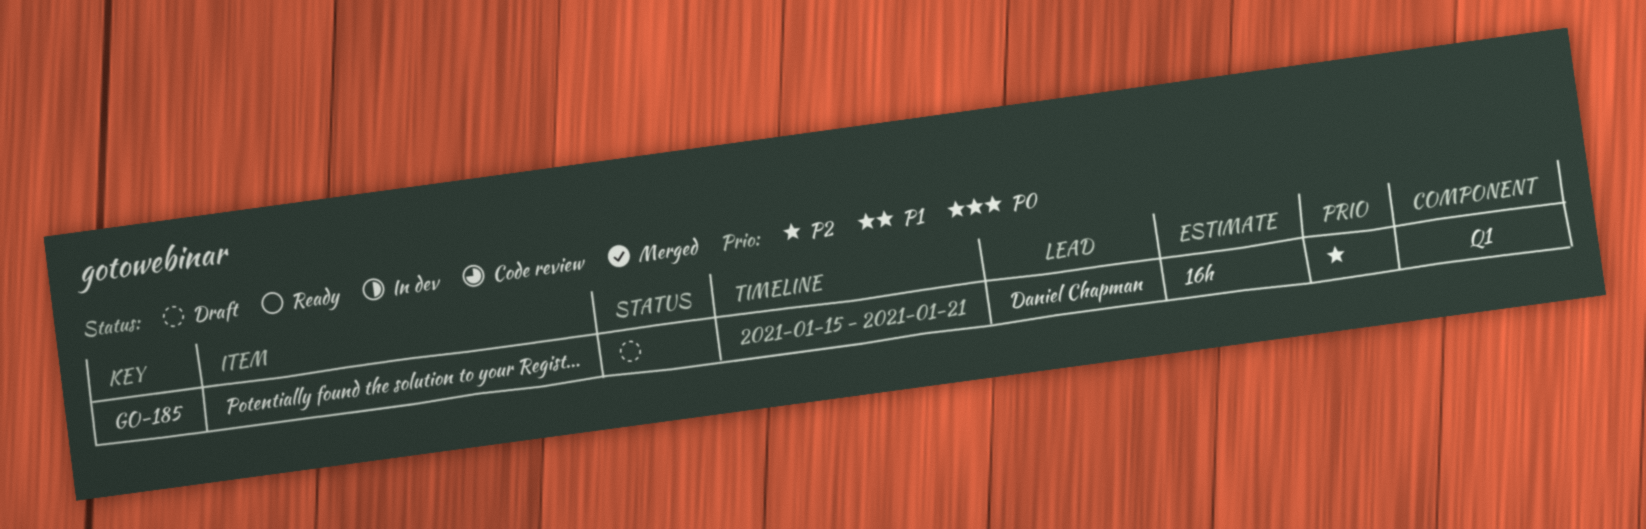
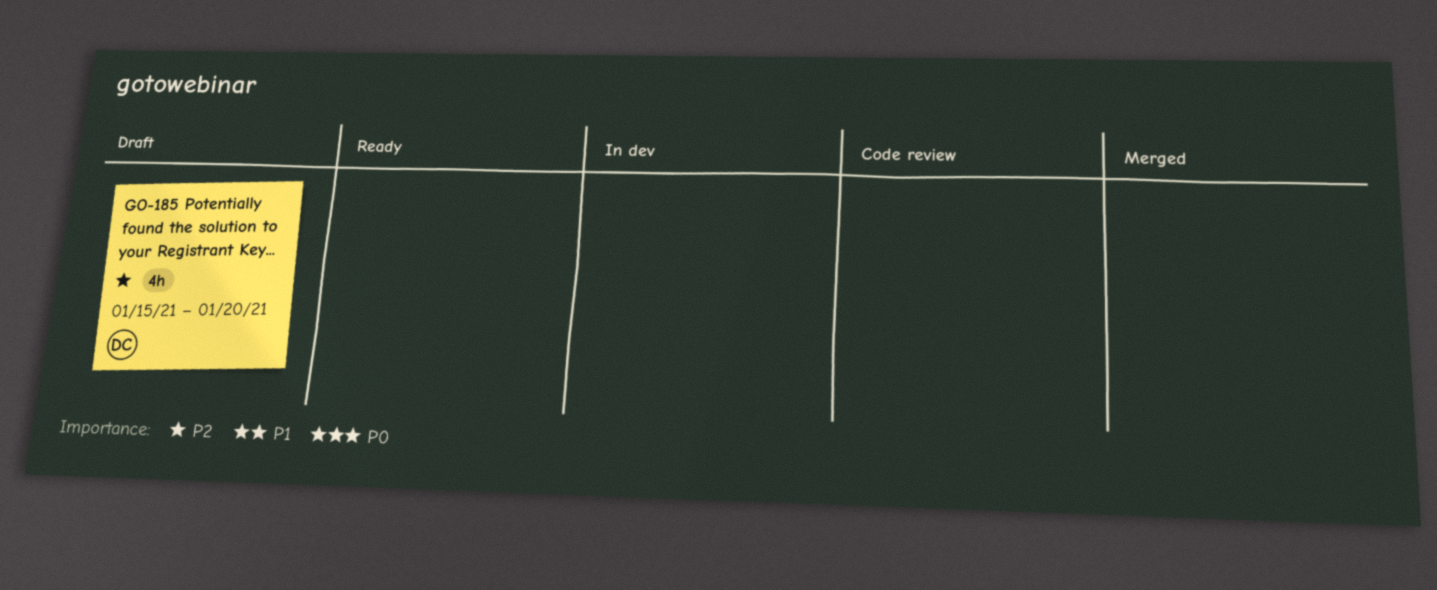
GO-185, estimate: 16h -> 4h
GO-185, due: Jan 21 -> Jan 20

